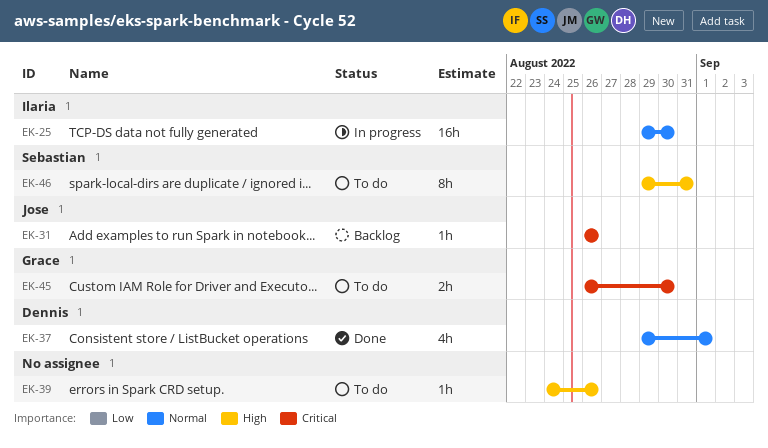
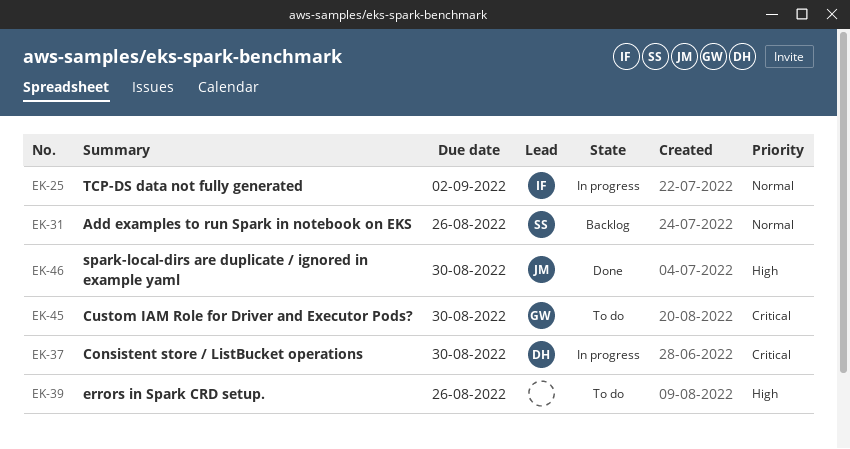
EK-25, due: Aug 30 -> Sep 2
EK-31, owner: Jose -> Sebastian
EK-31, priority: Critical -> Normal
EK-37, status: Done -> In progress
EK-37, priority: Normal -> Critical
EK-37, due: Sep 1 -> Aug 30
EK-46, status: To do -> Done
EK-46, owner: Sebastian -> Jose
EK-46, due: Aug 31 -> Aug 30

